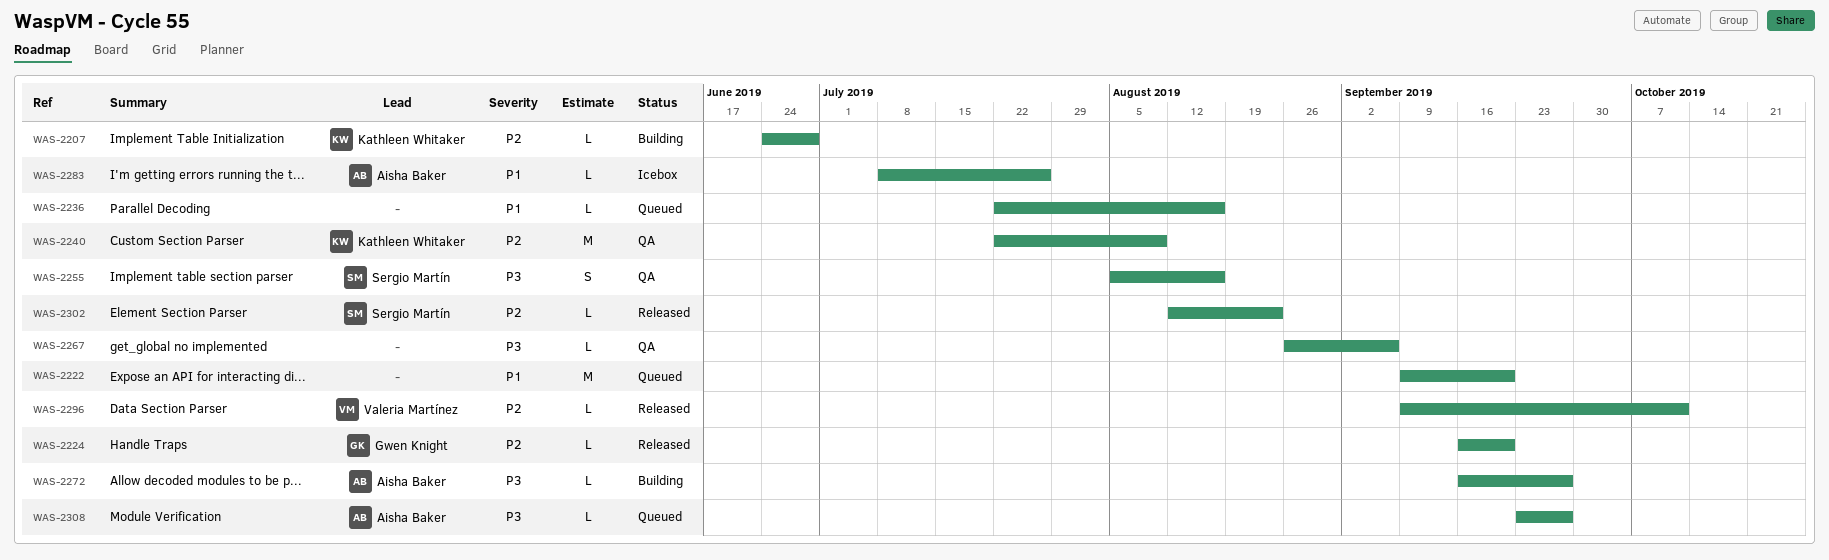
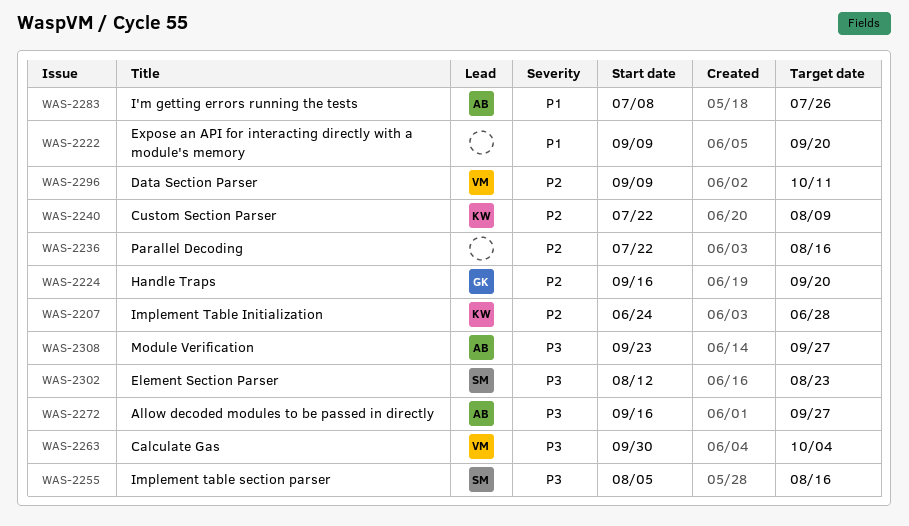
WAS-2236, priority: P1 -> P2
WAS-2263: none -> present
WAS-2267: present -> none
WAS-2302, priority: P2 -> P3

